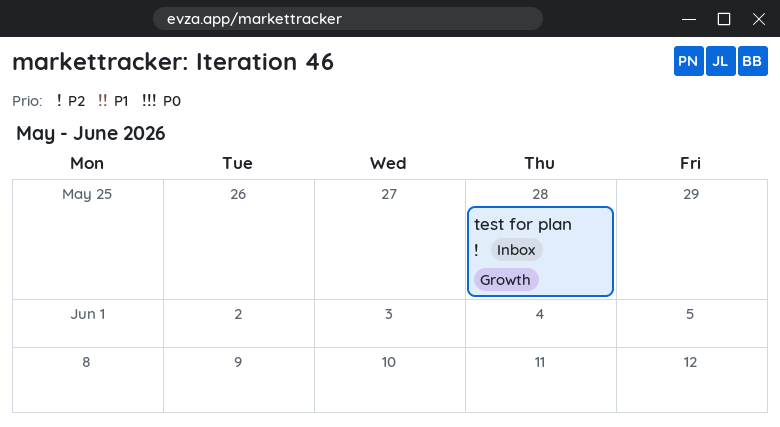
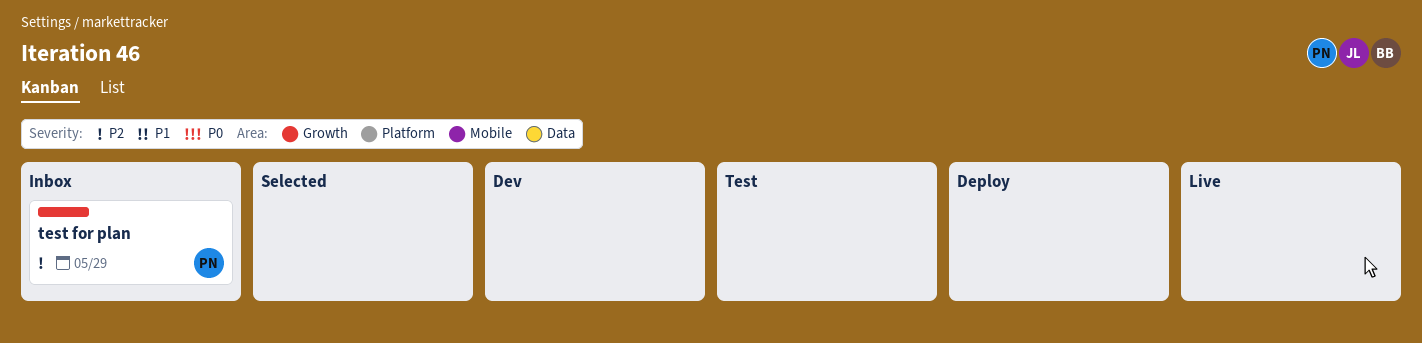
test for plan, due: May 28 -> May 29

